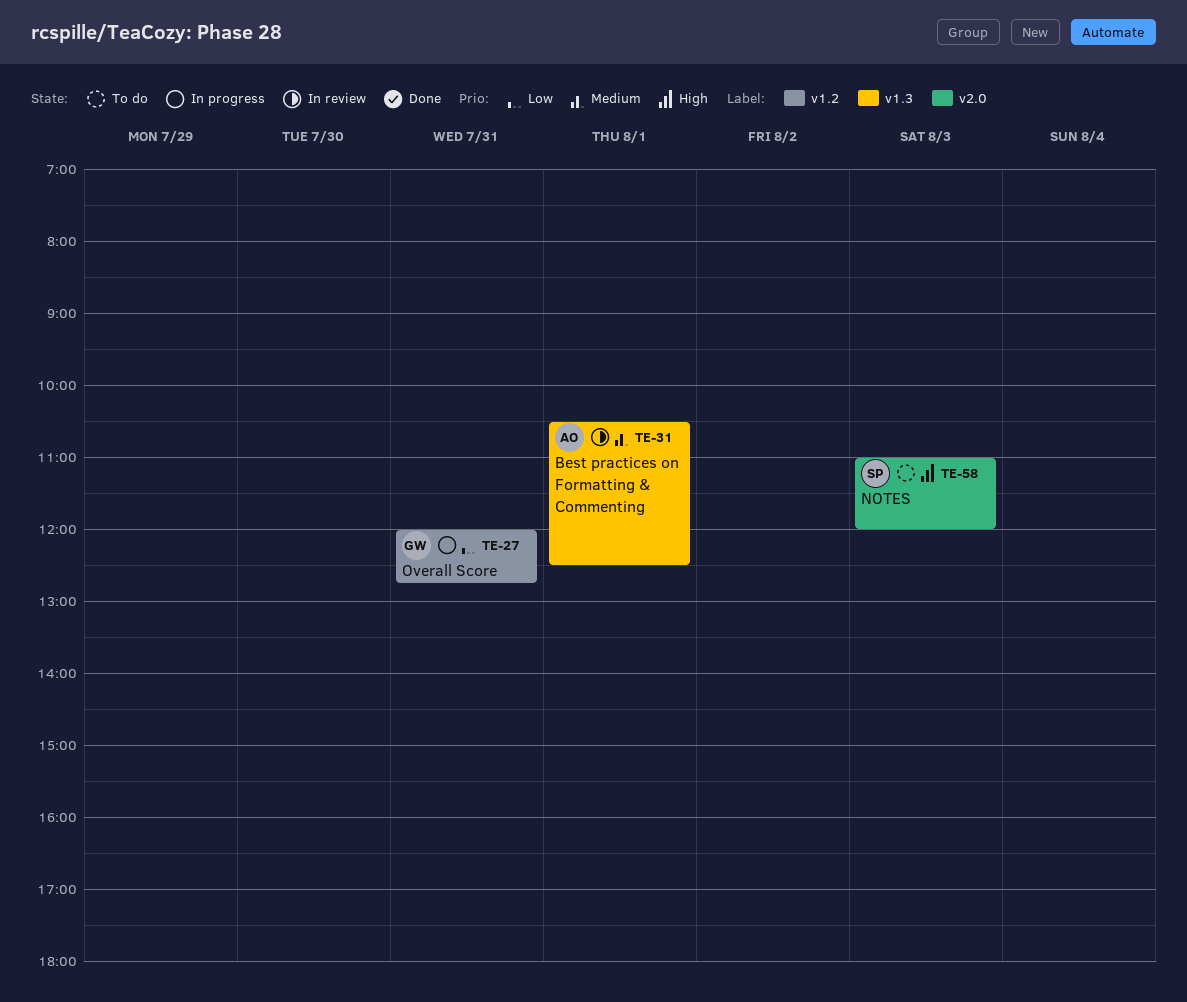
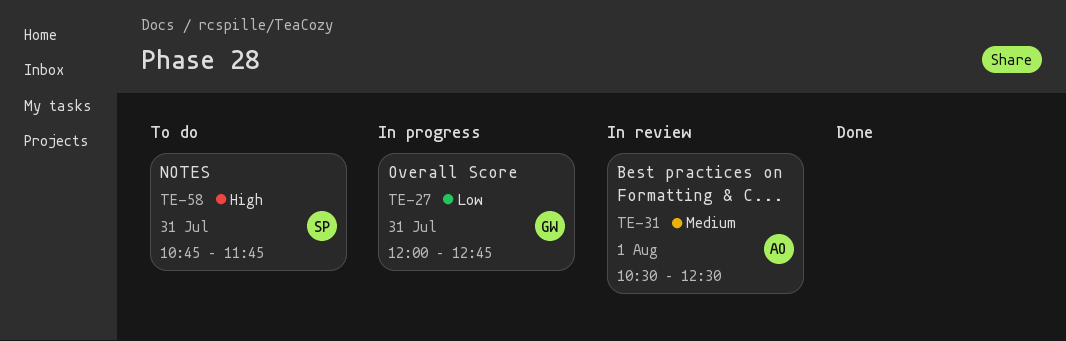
TE-58, day: Aug 3 -> Jul 31
TE-58, begins: 11:00 -> 10:45
TE-58, ends: 12:00 -> 11:45

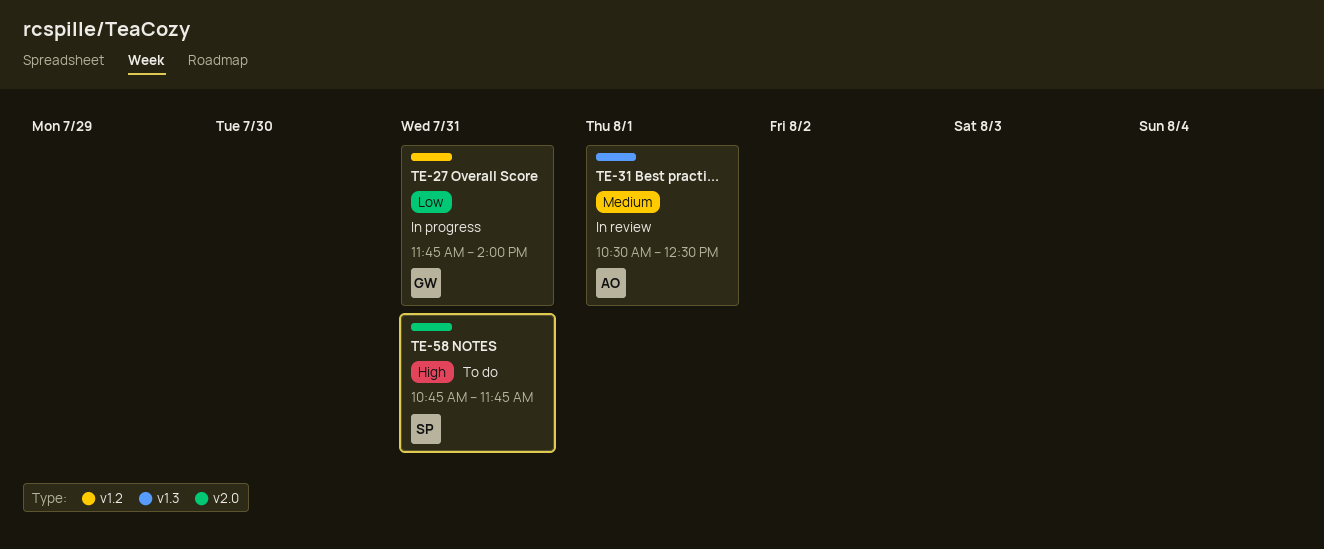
TE-27, begins: 12:00 -> 11:45
TE-27, ends: 12:45 -> 14:00

